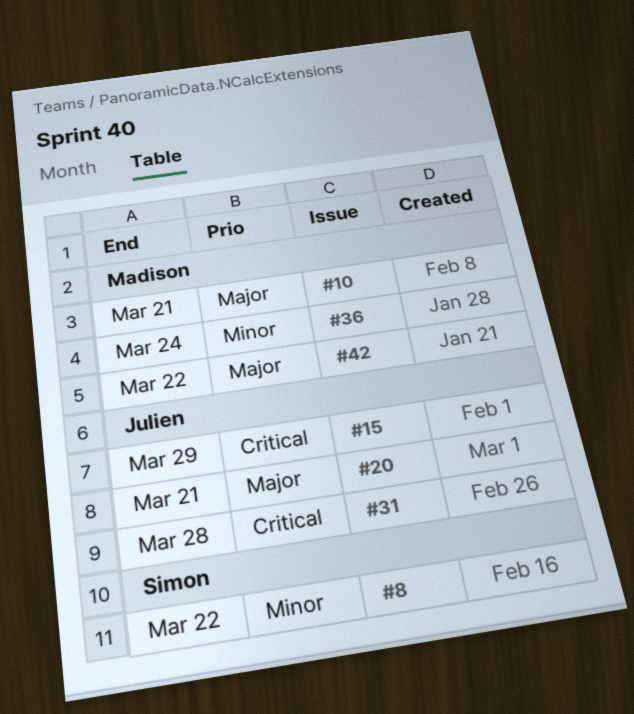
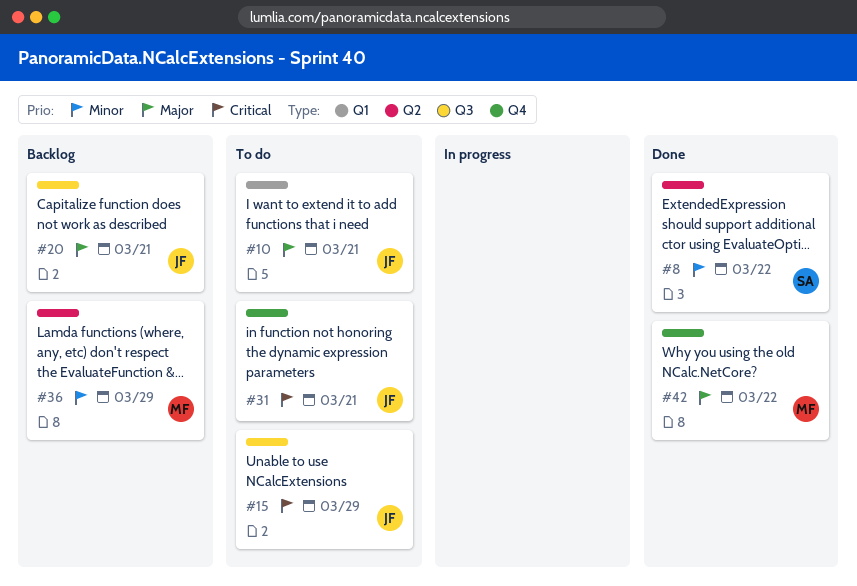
#10, owner: Madison -> Julien
#31, due: Mar 28 -> Mar 21
#36, due: Mar 24 -> Mar 29

